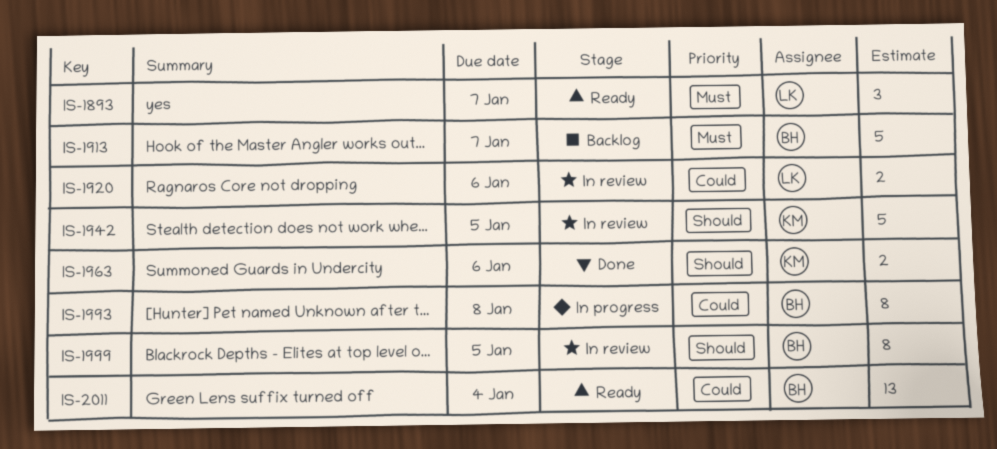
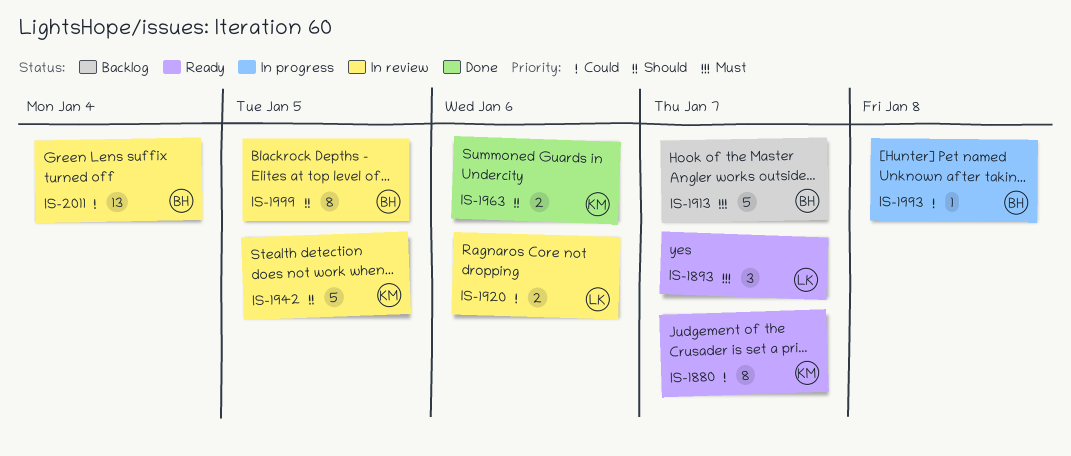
IS-1880: none -> present
IS-1993, estimate: 8 -> 1
IS-2011, status: Ready -> In review

